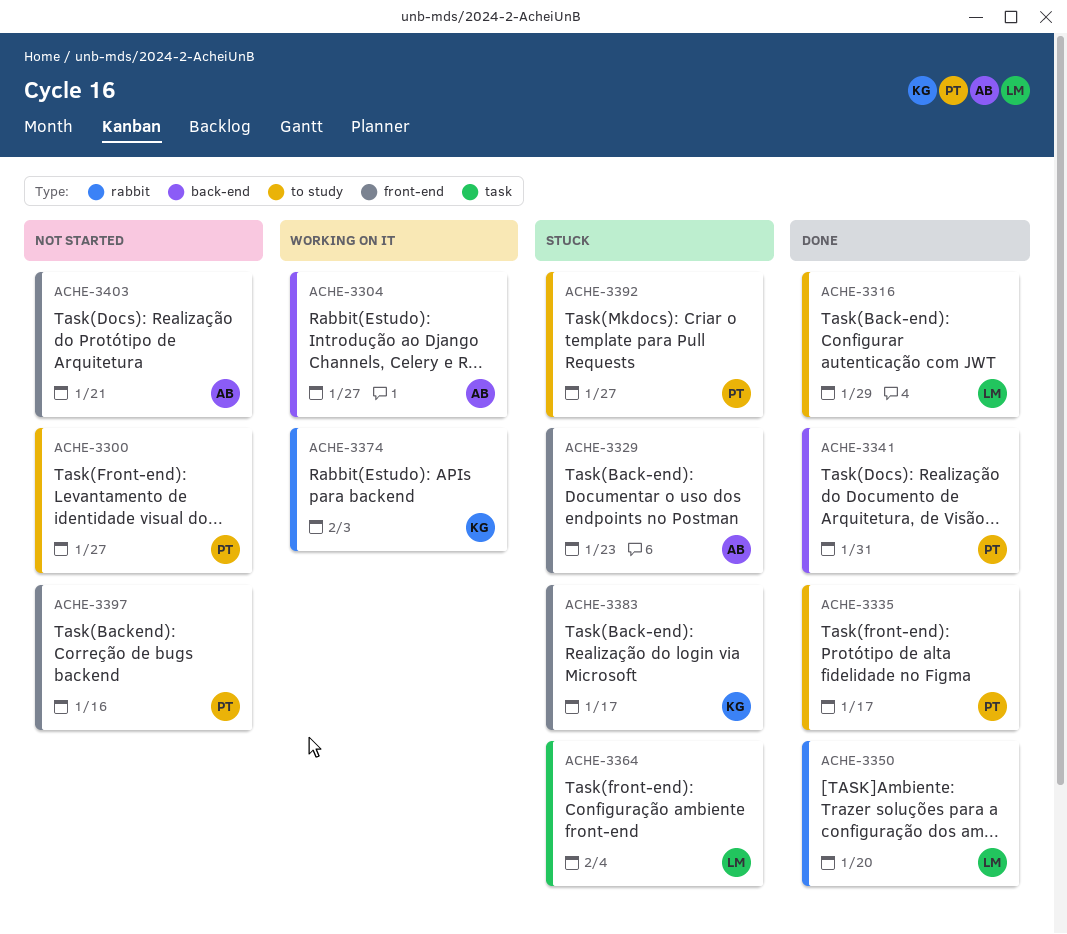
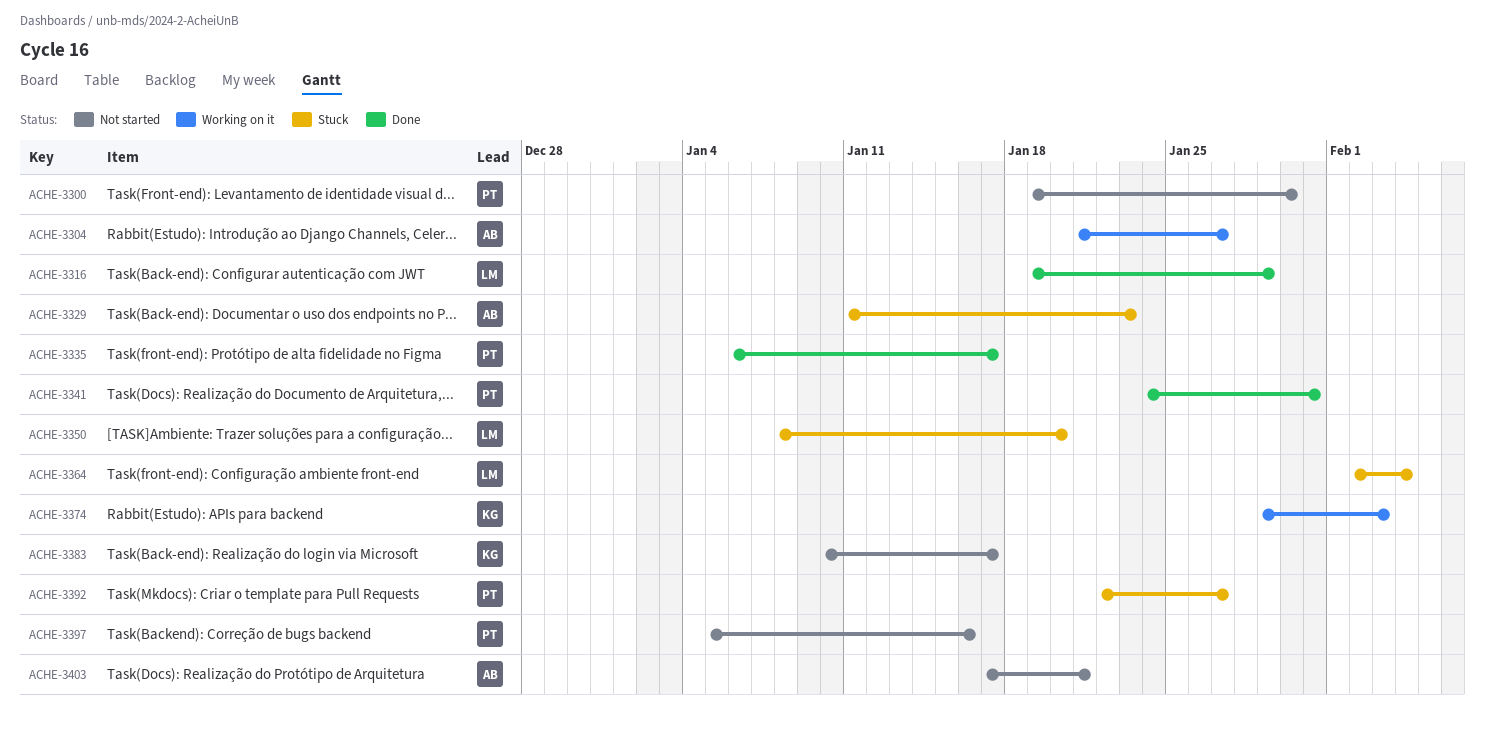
ACHE-3300, due: Jan 27 -> Jan 30
ACHE-3350, status: Done -> Stuck
ACHE-3383, status: Stuck -> Not started

